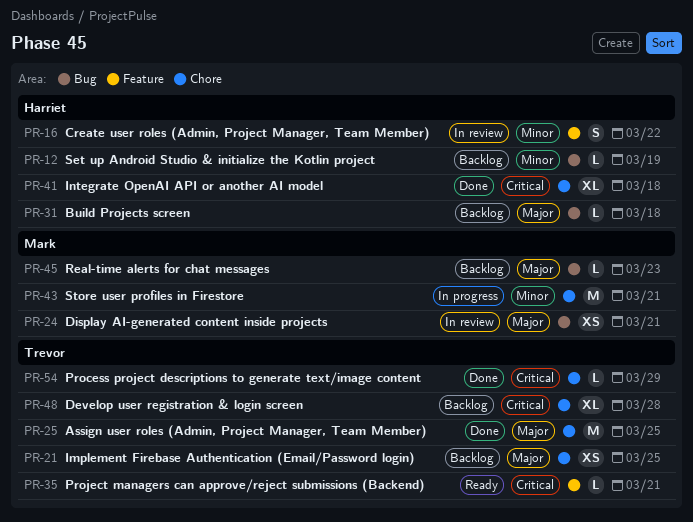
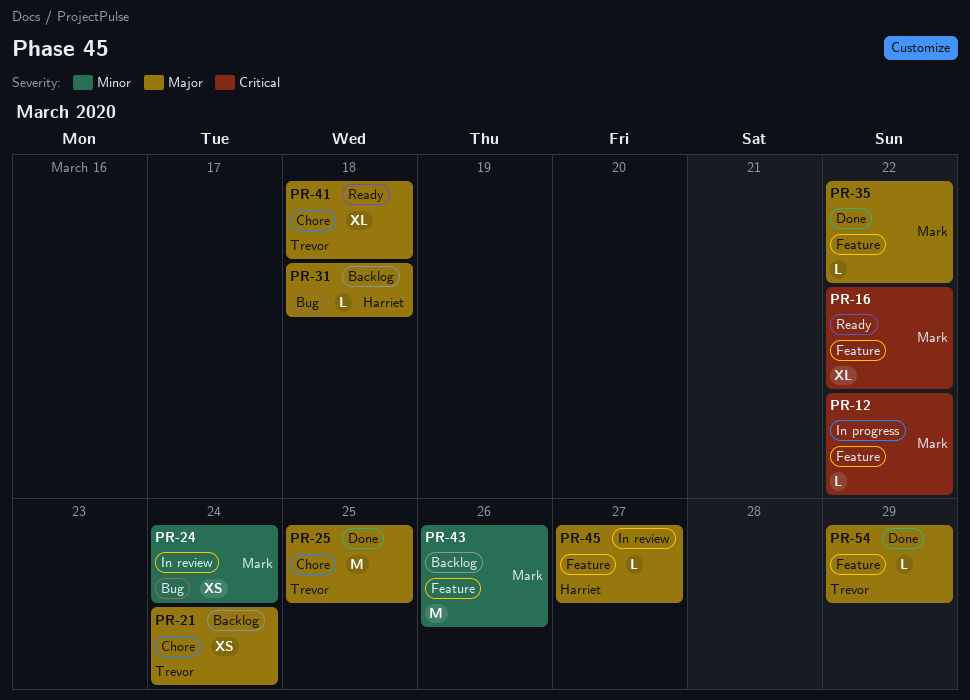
PR-12, status: Backlog -> In progress
PR-12, owner: Harriet -> Mark
PR-12, priority: Minor -> Critical
PR-12, label: Bug -> Feature
PR-12, due: Mar 19 -> Mar 22
PR-16, status: In review -> Ready
PR-16, owner: Harriet -> Mark
PR-16, priority: Minor -> Critical
PR-16, estimate: S -> XL
PR-21, due: Mar 25 -> Mar 24
PR-24, priority: Major -> Minor
PR-24, due: Mar 21 -> Mar 24
PR-35, status: Ready -> Done
PR-35, owner: Trevor -> Mark
PR-35, priority: Critical -> Major
PR-35, due: Mar 21 -> Mar 22
PR-41, status: Done -> Ready
PR-41, owner: Harriet -> Trevor
PR-41, priority: Critical -> Major
PR-43, status: In progress -> Backlog
PR-43, label: Chore -> Feature
PR-43, due: Mar 21 -> Mar 26
PR-45, status: Backlog -> In review
PR-45, owner: Mark -> Harriet
PR-45, label: Bug -> Feature
PR-45, due: Mar 23 -> Mar 27
PR-48: present -> none
PR-54, priority: Critical -> Major
PR-54, label: Chore -> Feature

